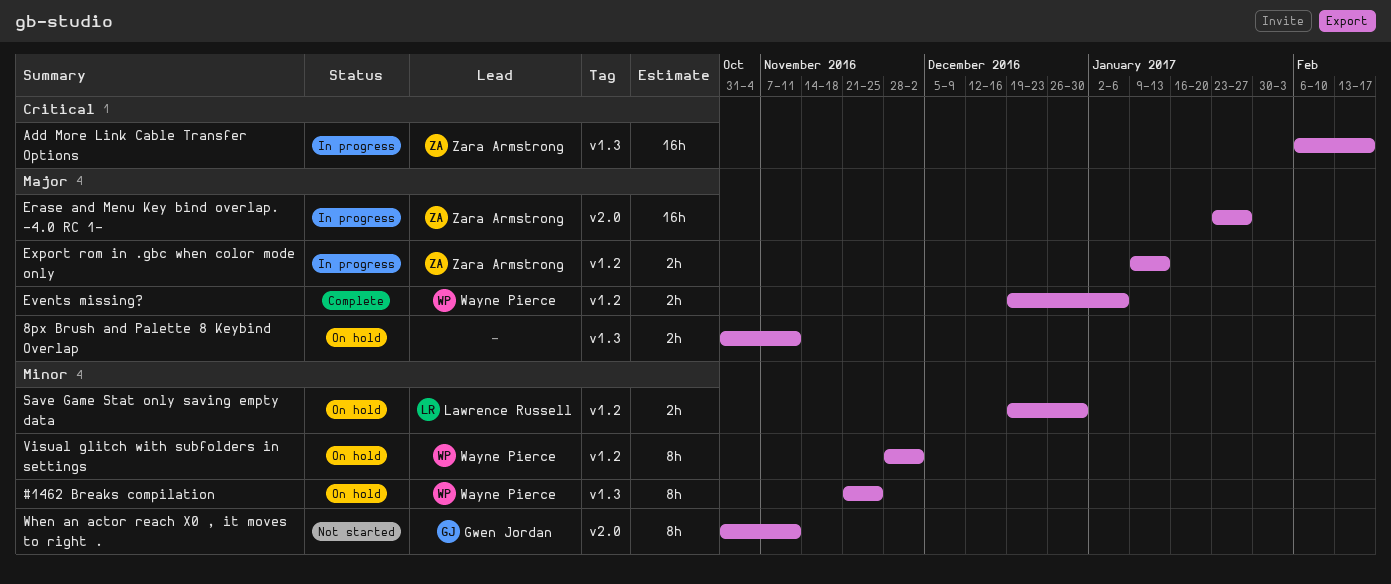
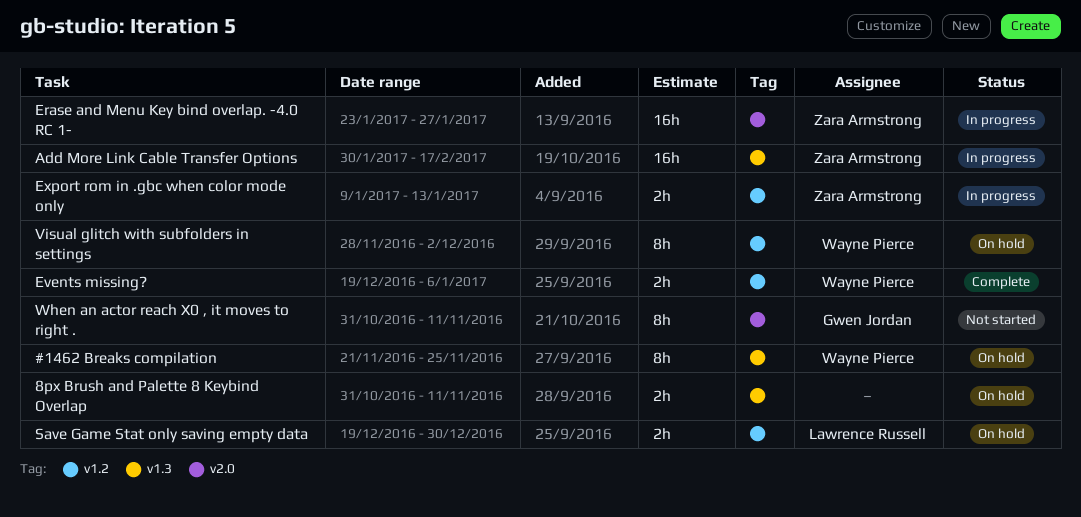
Add More Link Cable Transfer Options, start: Feb 6 -> Jan 30

